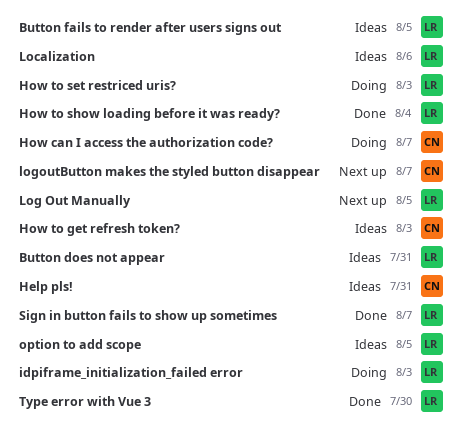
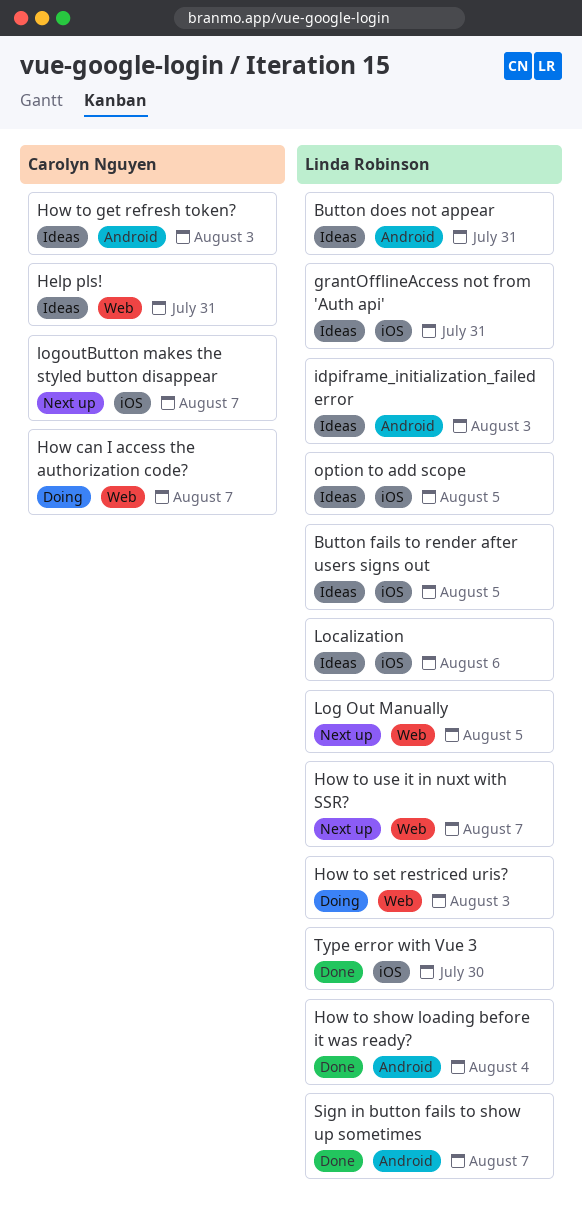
grantOfflineAccess not from 'Auth api': none -> present
How to use it in nuxt with SSR?: none -> present
idpiframe_initialization_failed error, status: Doing -> Ideas

